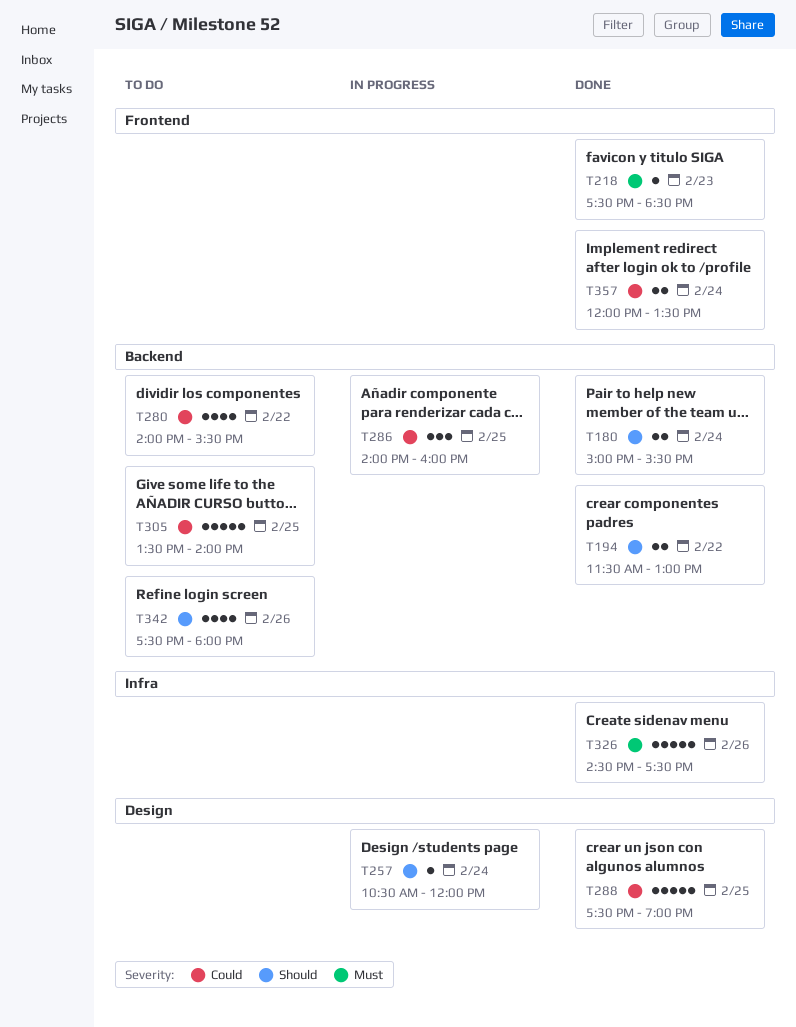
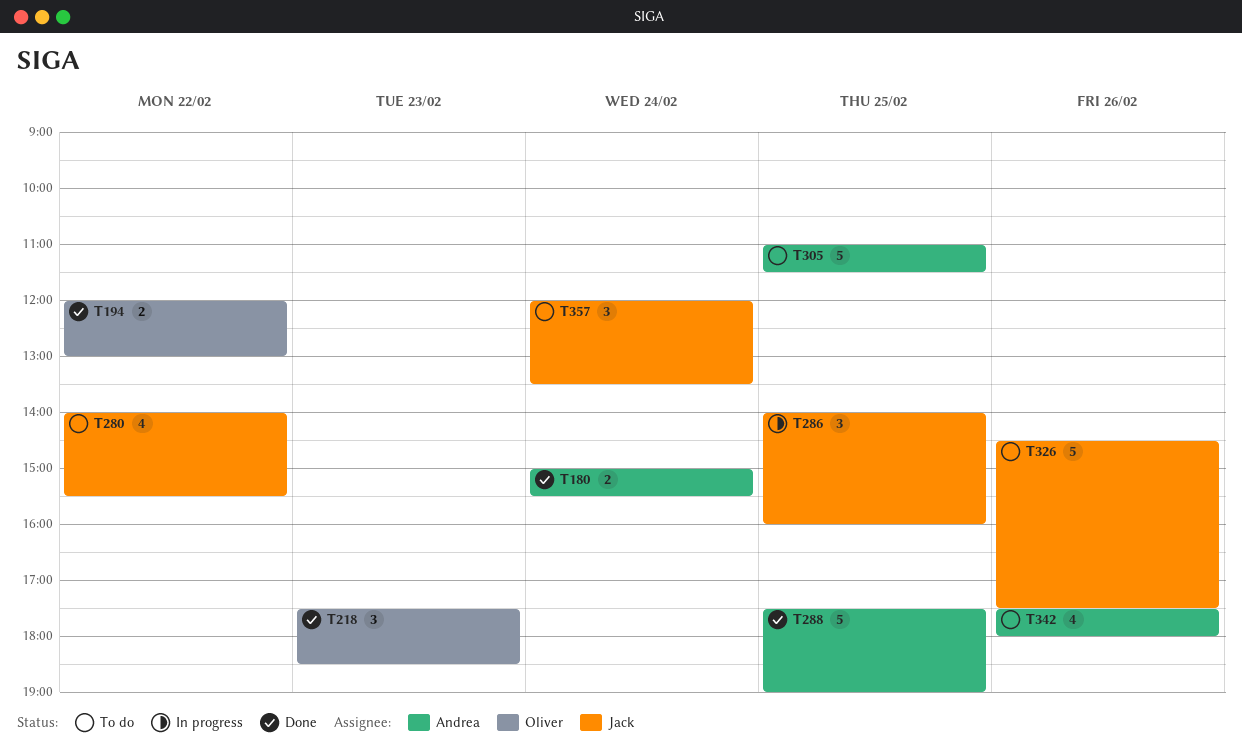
T194, begins: 11:30 -> 12:00
T218, estimate: 1 -> 3
T257: present -> none
T305, begins: 13:30 -> 11:00
T305, ends: 14:00 -> 11:30
T326, status: Done -> To do
T357, status: Done -> To do
T357, estimate: 2 -> 3

